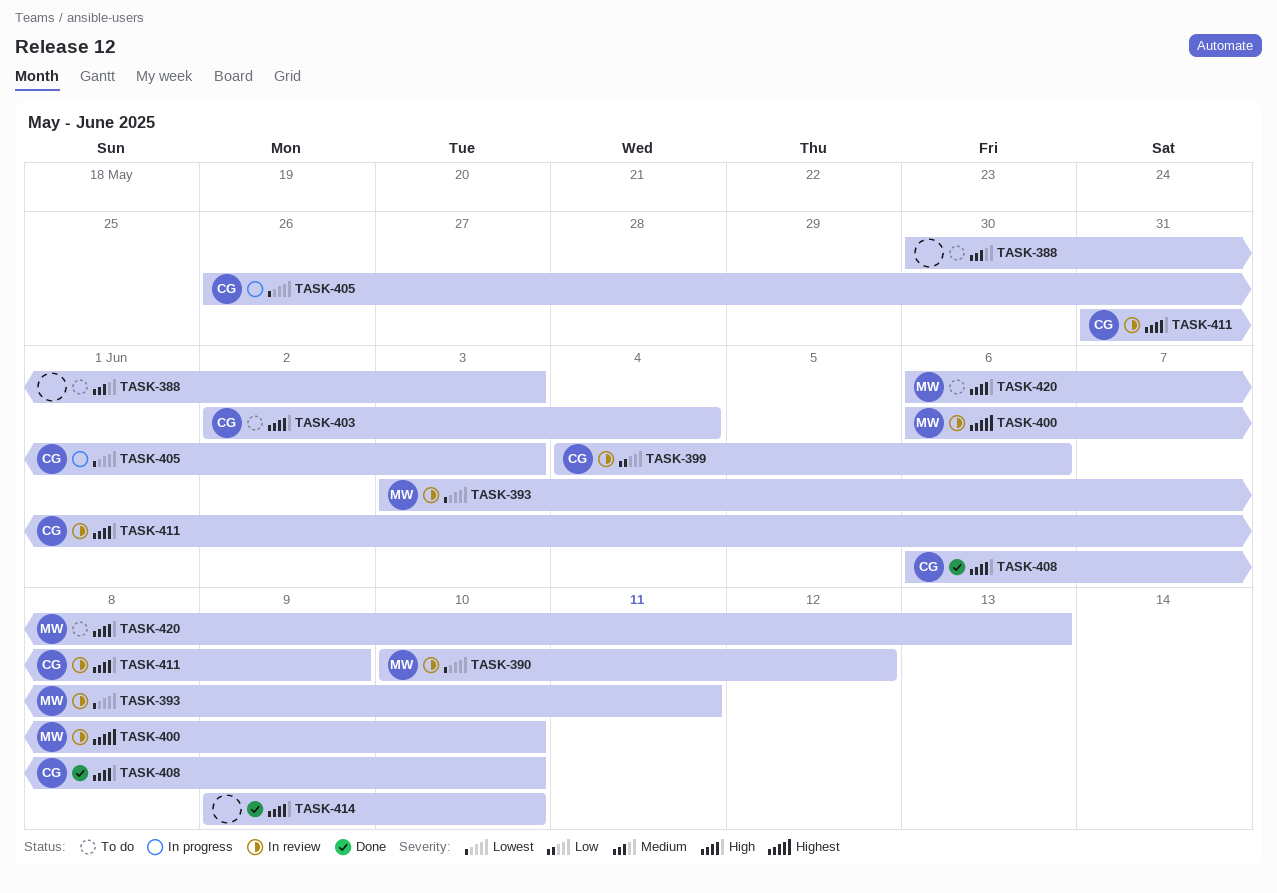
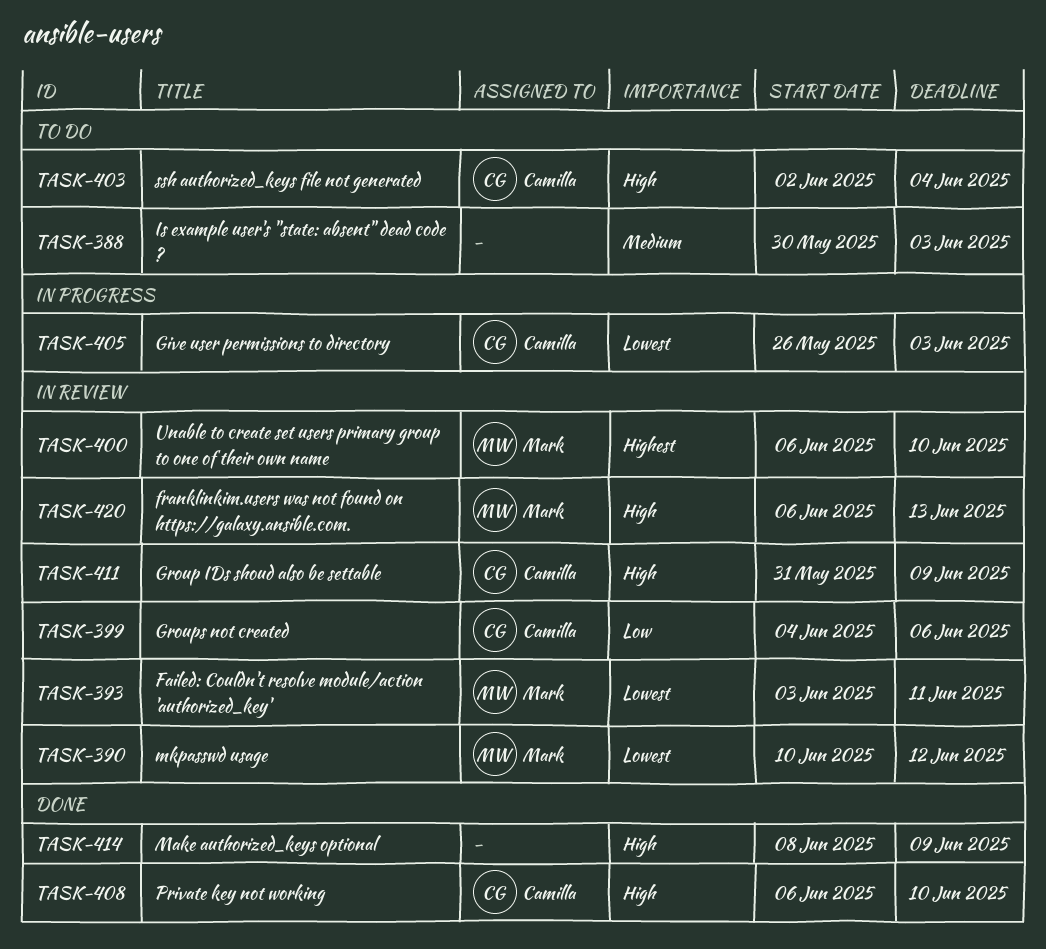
TASK-414, start: Jun 9 -> Jun 8
TASK-414, due: Jun 10 -> Jun 9
TASK-420, status: To do -> In review

